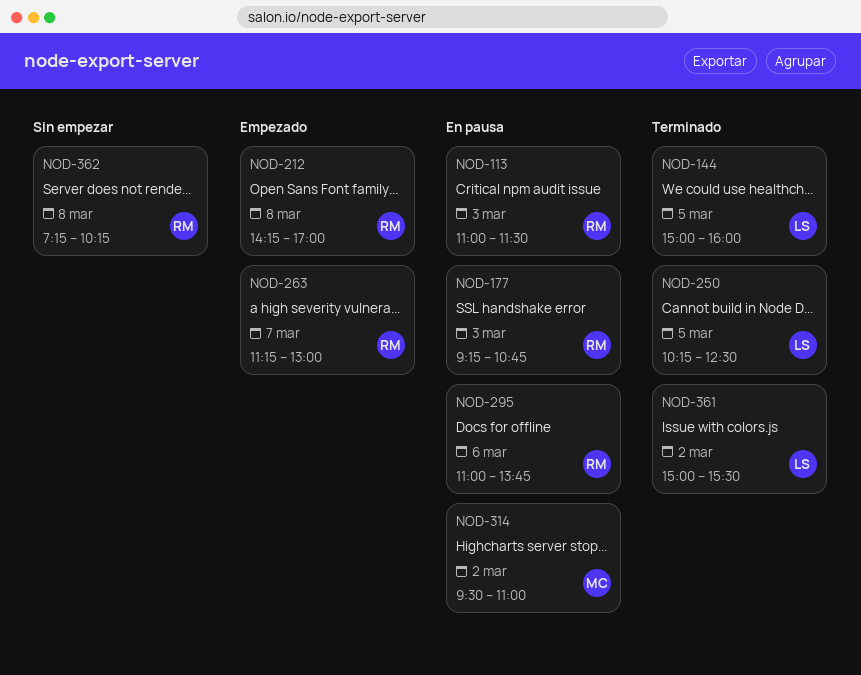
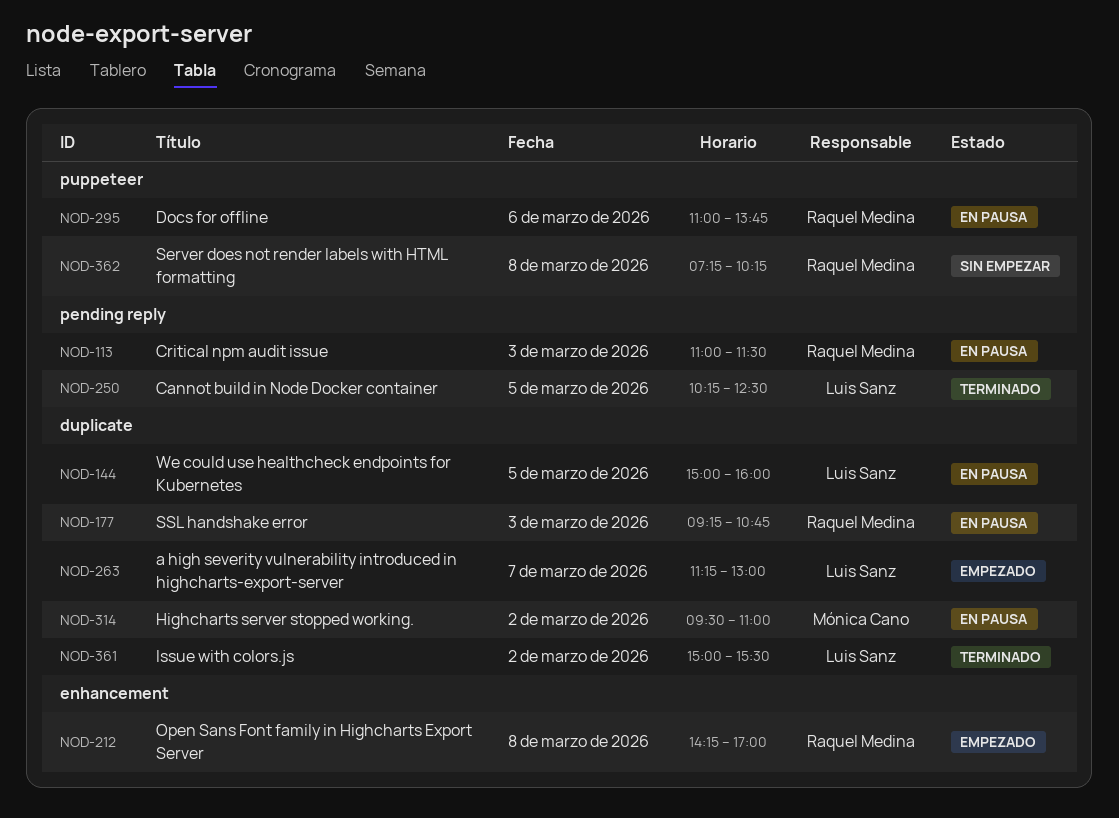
NOD-144, status: Terminado -> En pausa
NOD-263, owner: Raquel Medina -> Luis Sanz

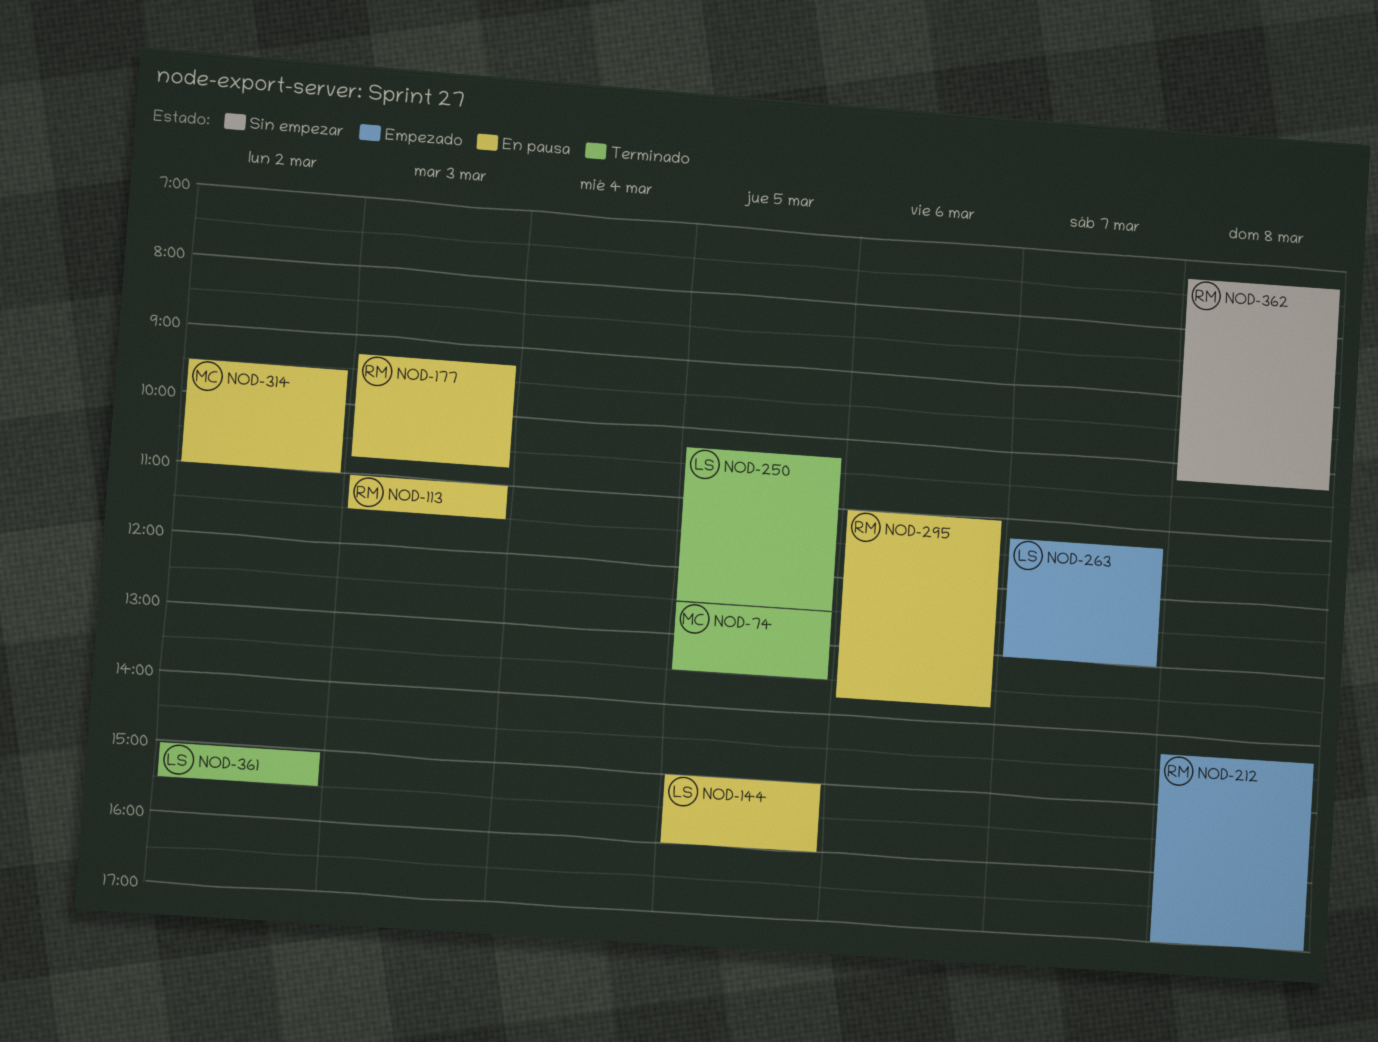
NOD-74: none -> present

